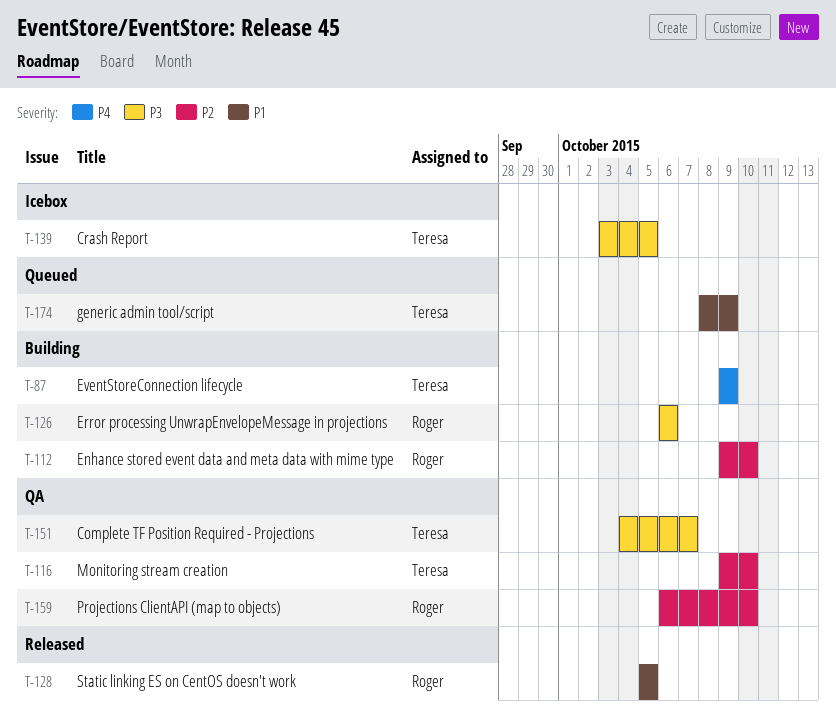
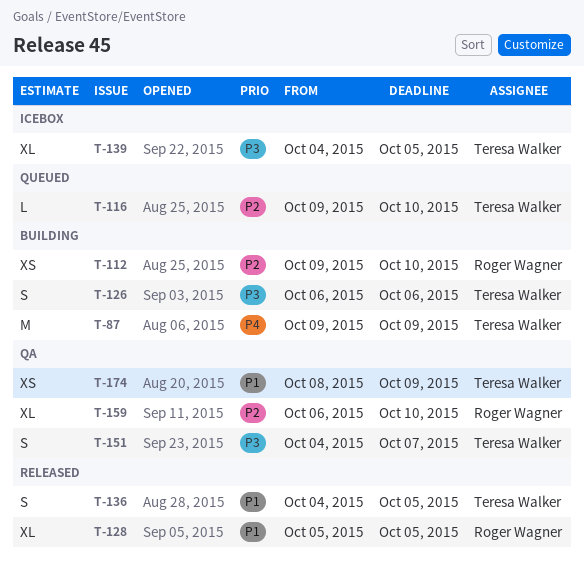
T-116, status: QA -> Queued
T-126, owner: Roger Wagner -> Teresa Walker
T-136: none -> present
T-139, start: Oct 3 -> Oct 4
T-174, status: Queued -> QA

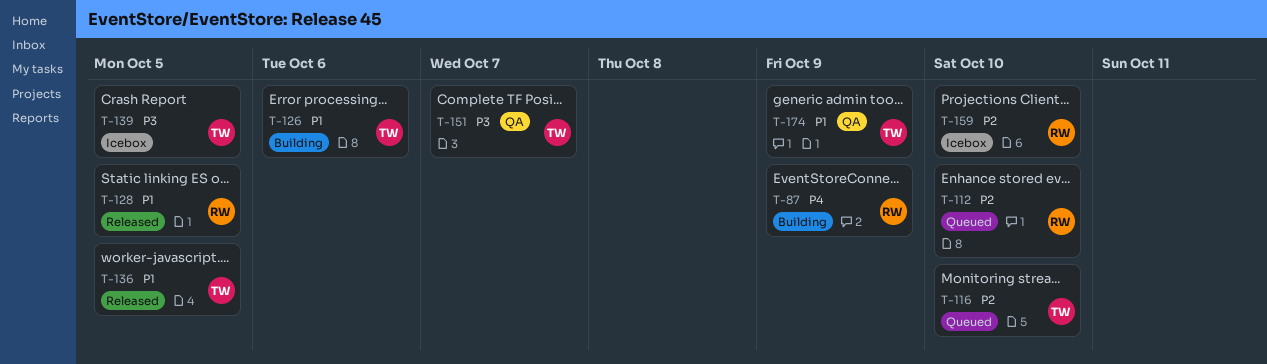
T-87, owner: Teresa Walker -> Roger Wagner
T-112, status: Building -> Queued
T-126, priority: P3 -> P1
T-159, status: QA -> Icebox

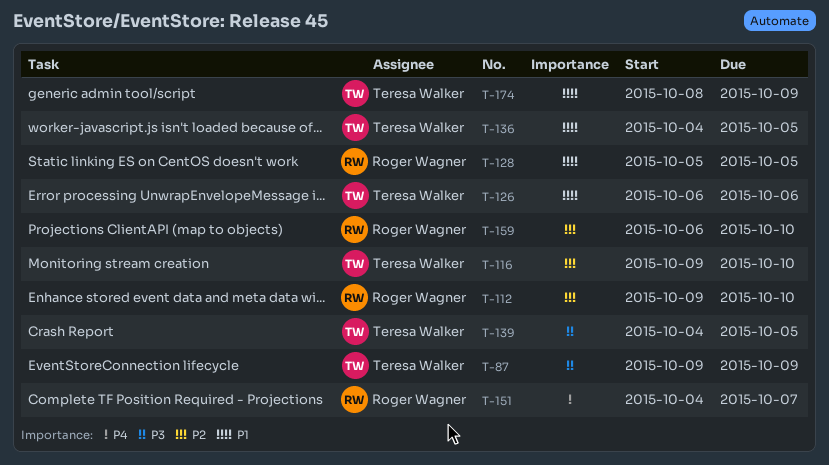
T-87, owner: Roger Wagner -> Teresa Walker
T-87, priority: P4 -> P3
T-151, owner: Teresa Walker -> Roger Wagner
T-151, priority: P3 -> P4

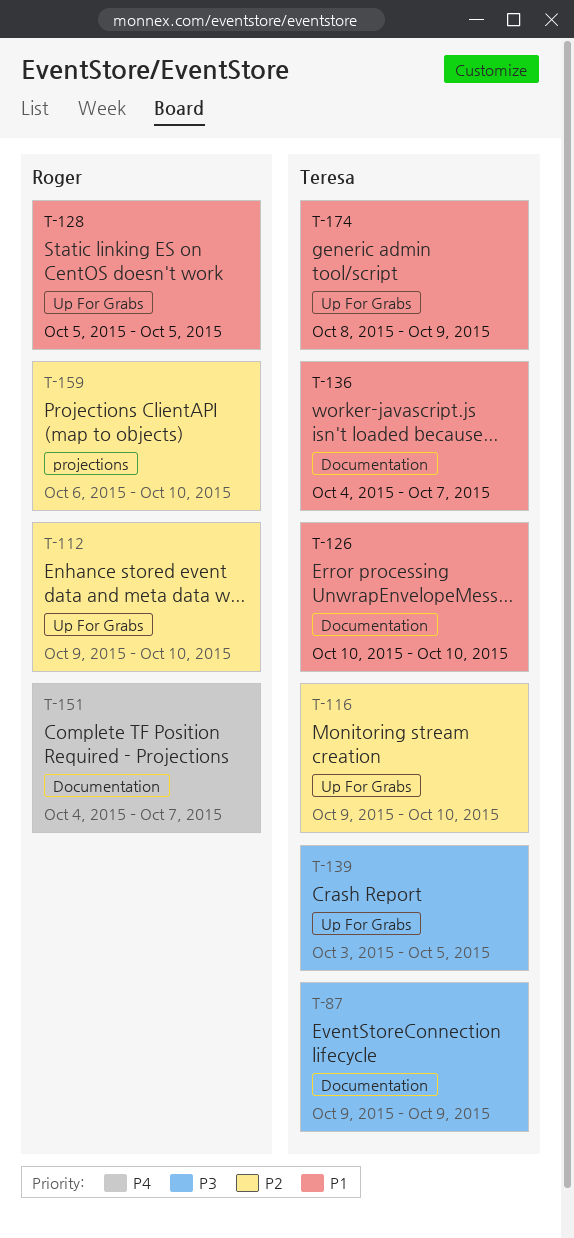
T-126, start: Oct 6 -> Oct 10
T-126, due: Oct 6 -> Oct 10
T-136, due: Oct 5 -> Oct 7
T-139, start: Oct 4 -> Oct 3

